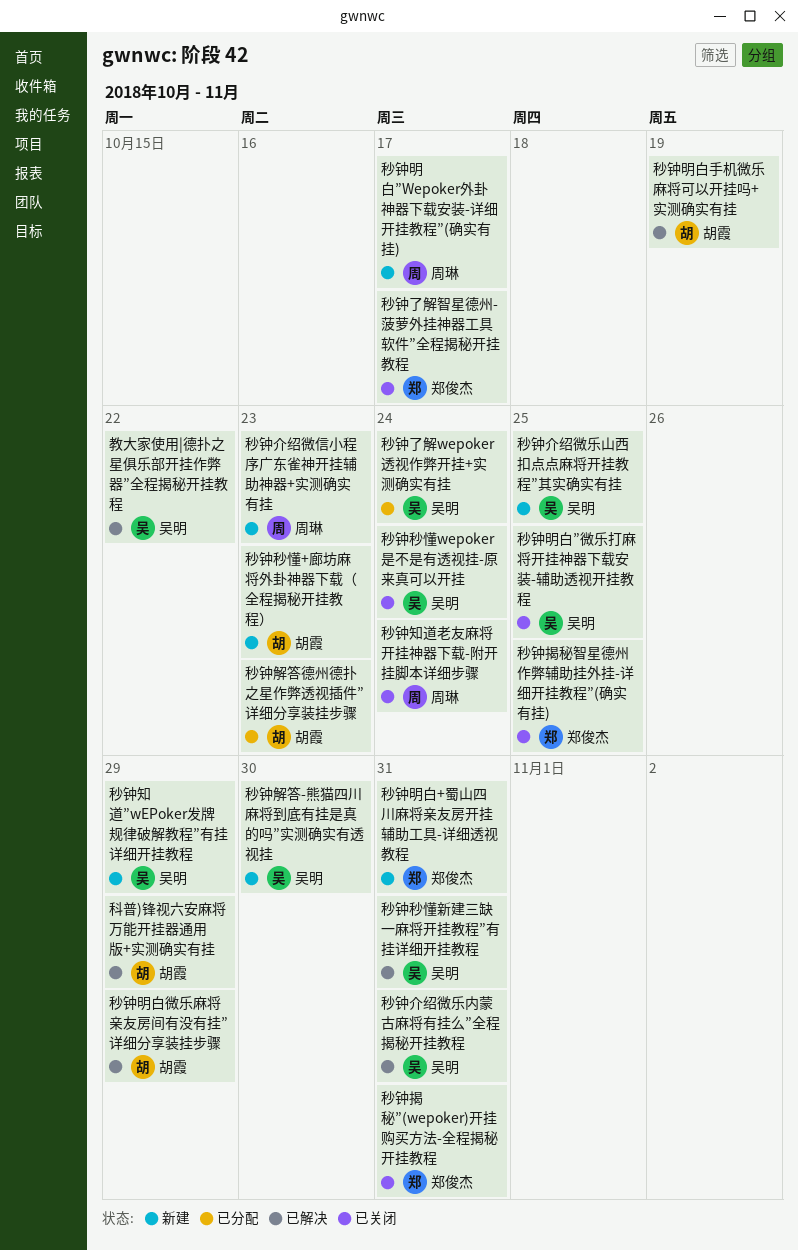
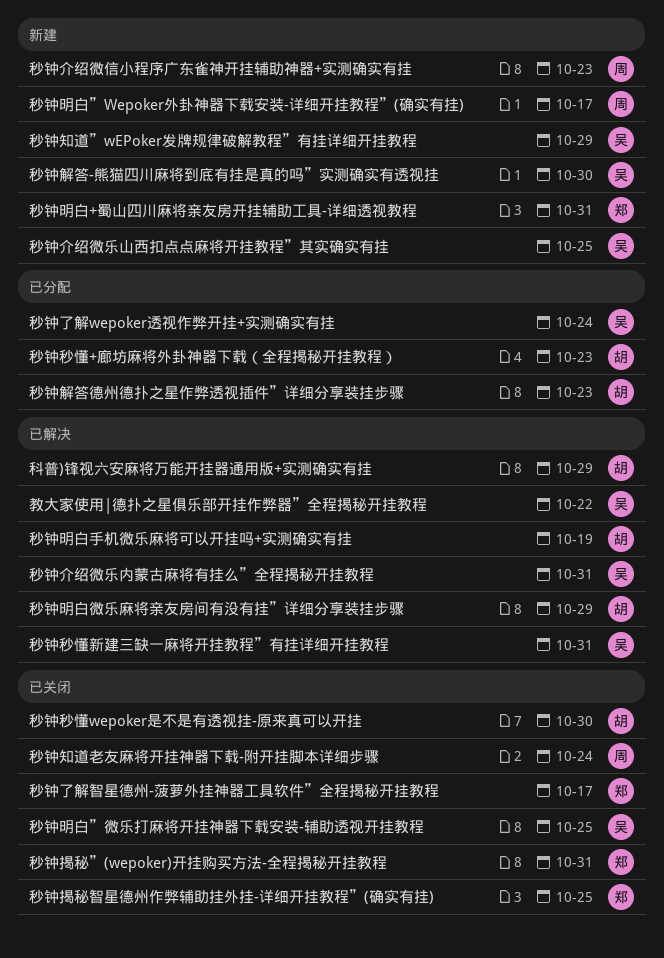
秒钟秒懂+廊坊麻将外卦神器下载（全程揭秘开挂教程）, status: 新建 -> 已分配
秒钟秒懂wepoker是不是有透视挂-原来真可以开挂, owner: 吴明 -> 胡霞
秒钟秒懂wepoker是不是有透视挂-原来真可以开挂, due: Oct 24 -> Oct 30

